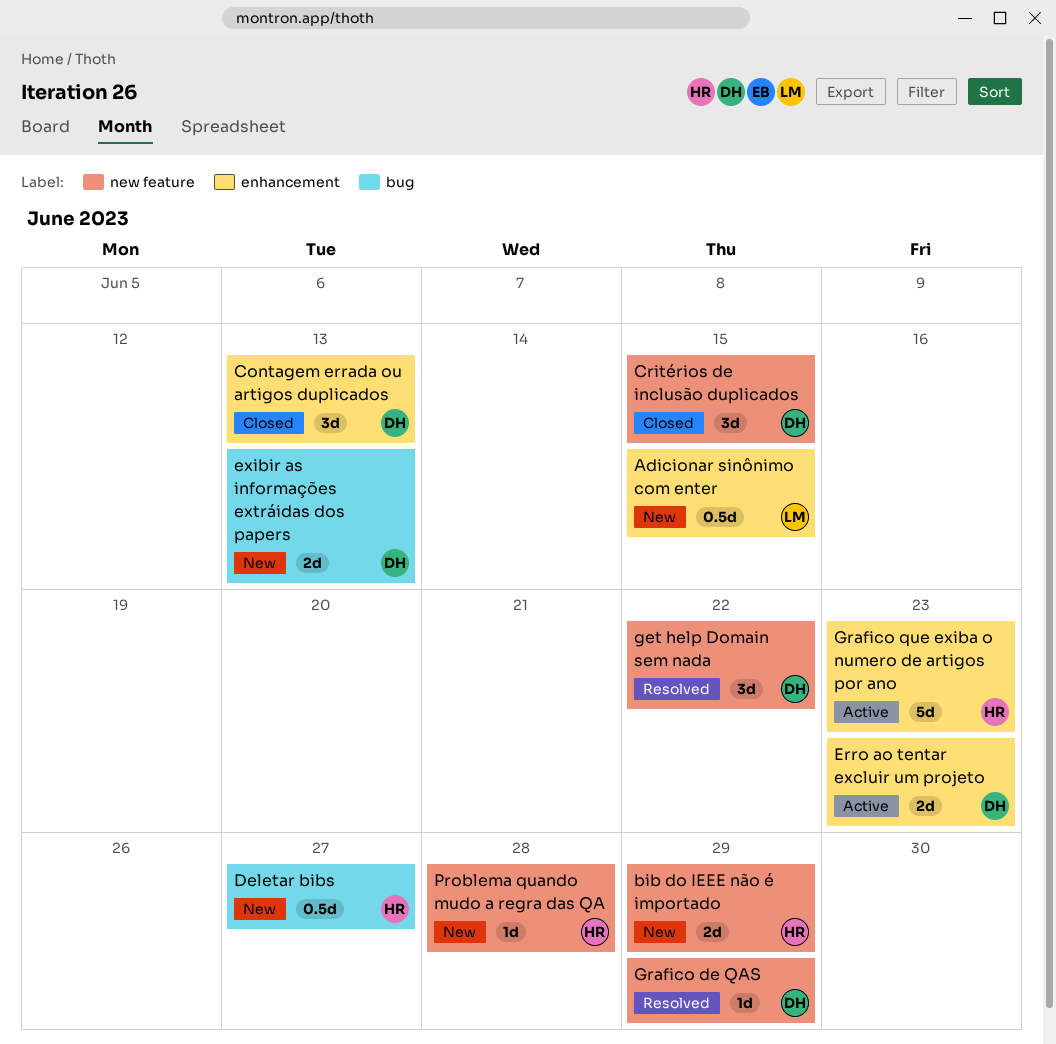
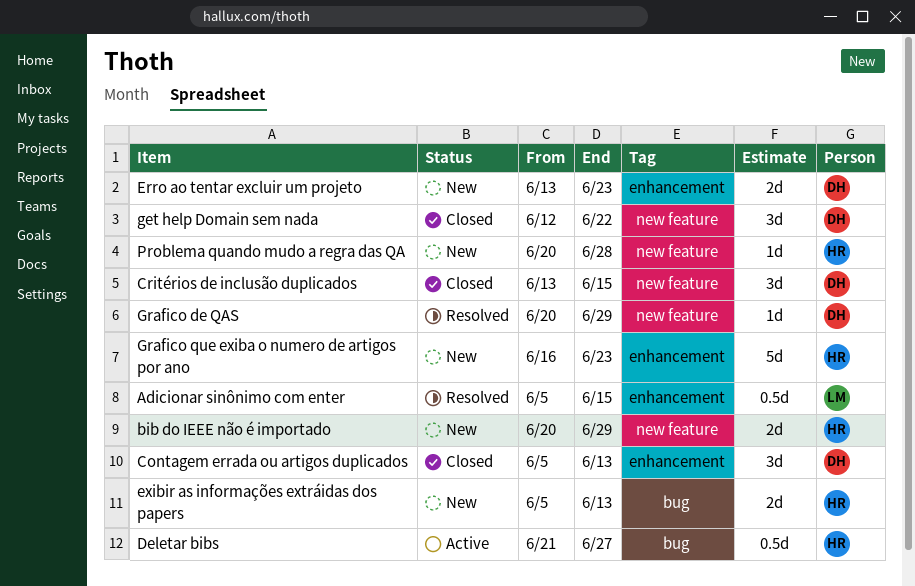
Adicionar sinônimo com enter, status: New -> Resolved
Deletar bibs, status: New -> Active
Erro ao tentar excluir um projeto, status: Active -> New
exibir as informações extráidas dos papers, owner: DH -> HR
get help Domain sem nada, status: Resolved -> Closed
Grafico que exiba o numero de artigos por ano, status: Active -> New

